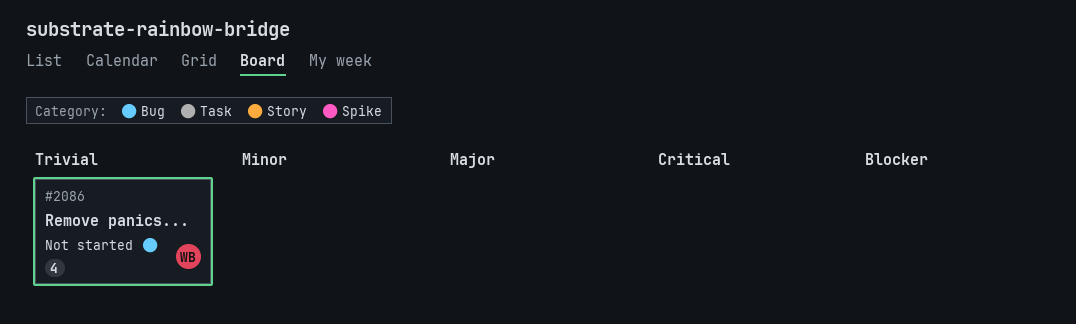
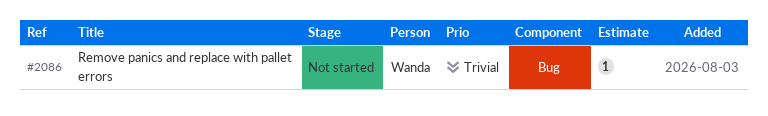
#2086, estimate: 4 -> 1

